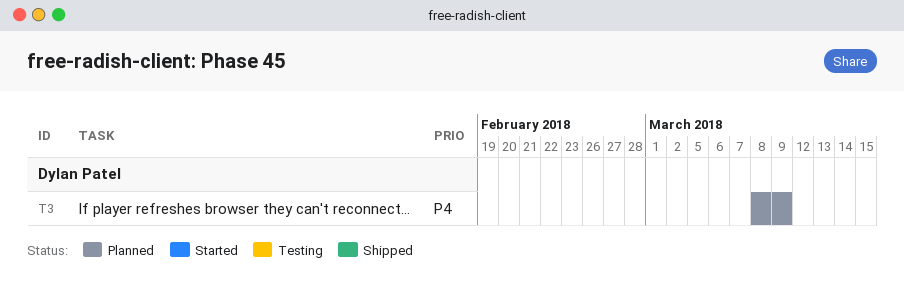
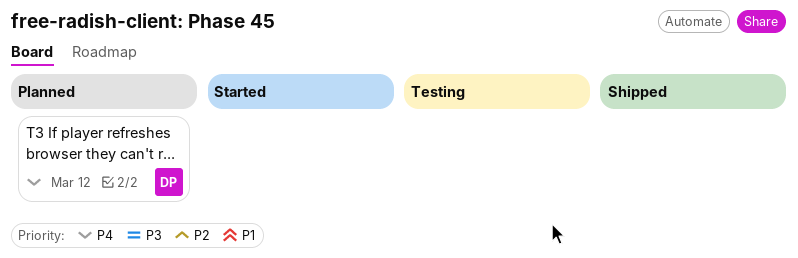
T3, due: Mar 9 -> Mar 12

